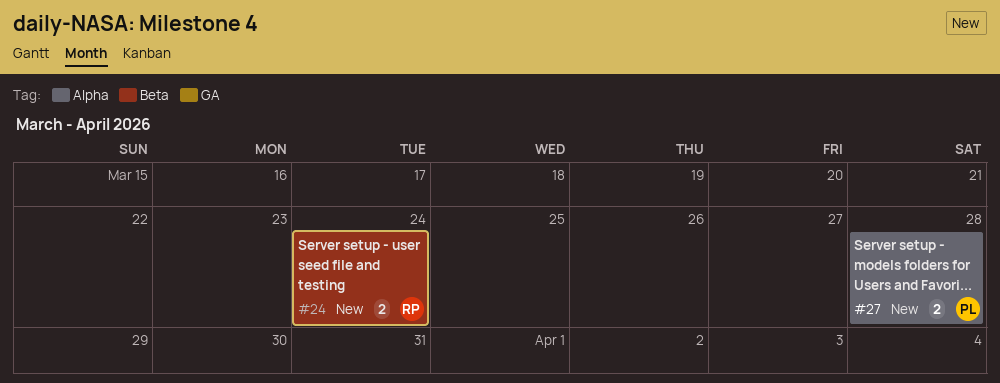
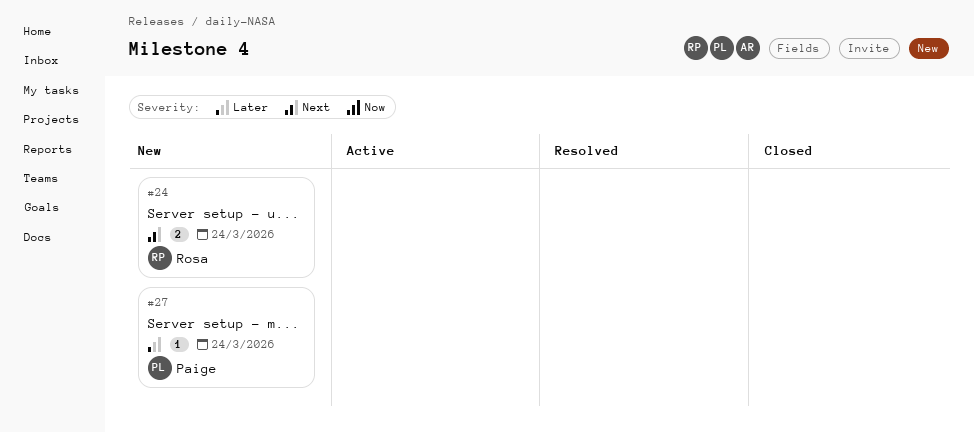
#27, estimate: 2 -> 1
#27, due: Mar 28 -> Mar 24

